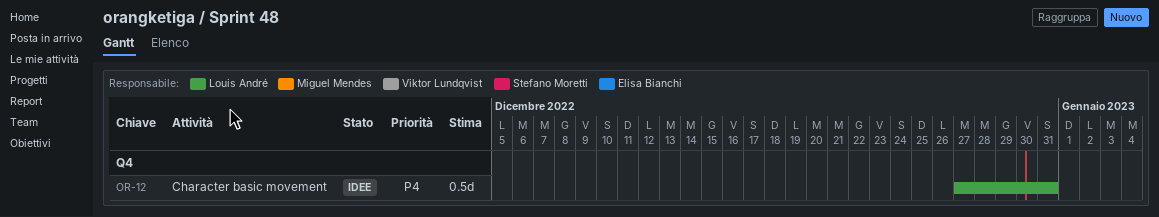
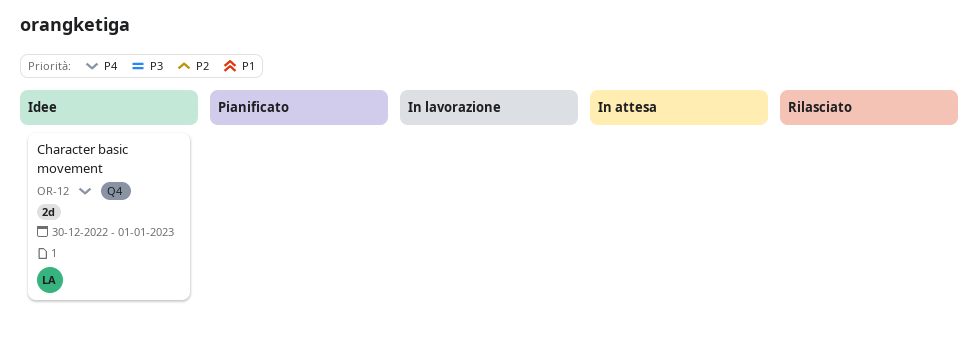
OR-12, estimate: 0.5d -> 2d
OR-12, start: Dec 27 -> Dec 30
OR-12, due: Dec 31 -> Jan 1

